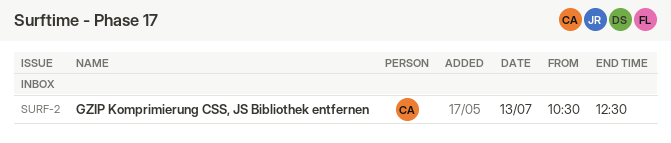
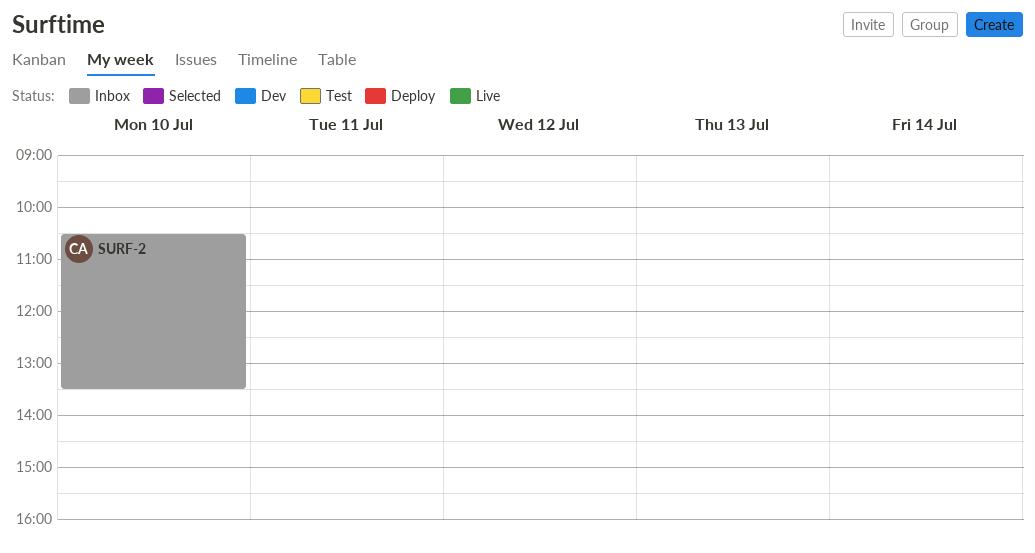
SURF-2, day: Jul 13 -> Jul 10
SURF-2, ends: 12:30 -> 13:30

